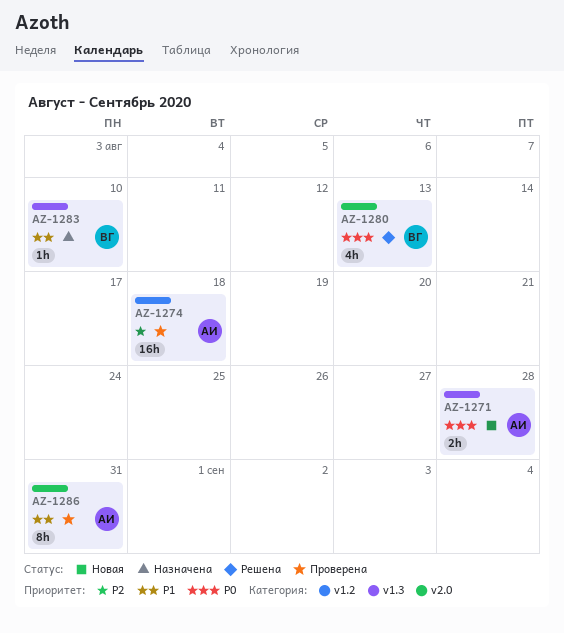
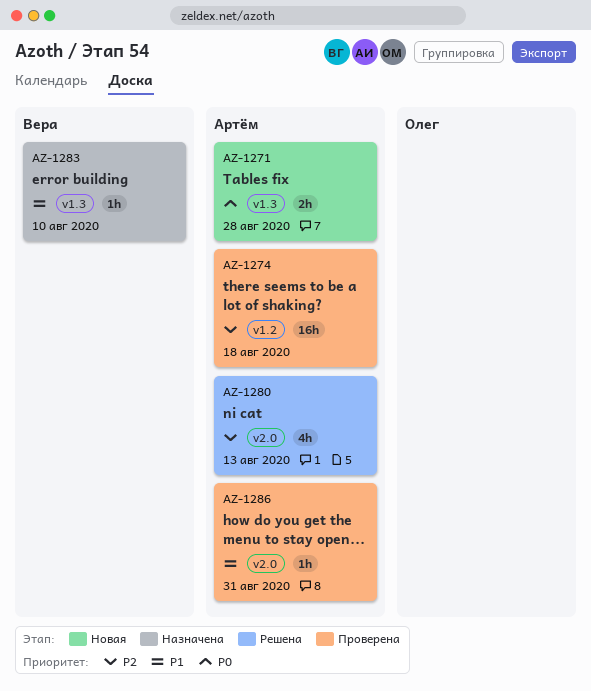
AZ-1280, owner: Вера -> Артём
AZ-1280, priority: P0 -> P2
AZ-1286, estimate: 8h -> 1h

